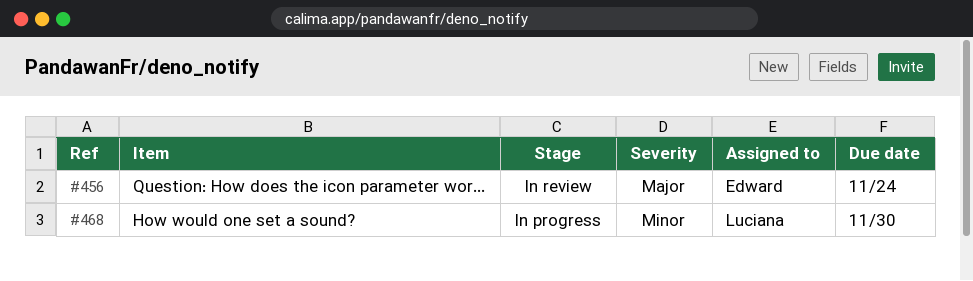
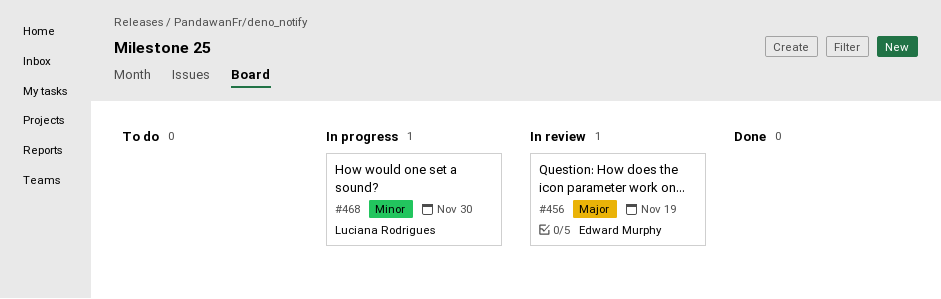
#456, due: Nov 24 -> Nov 19

